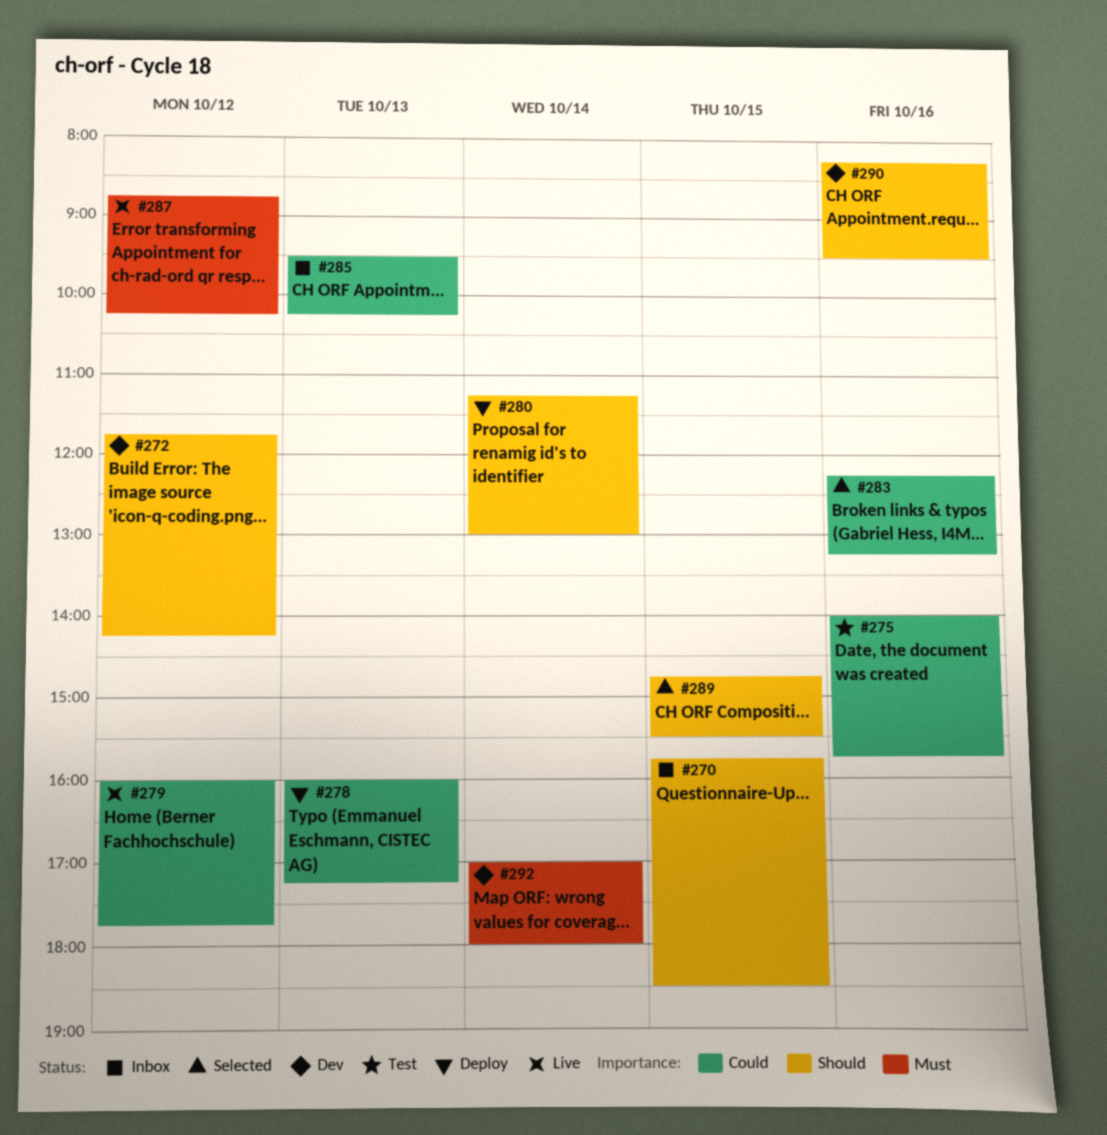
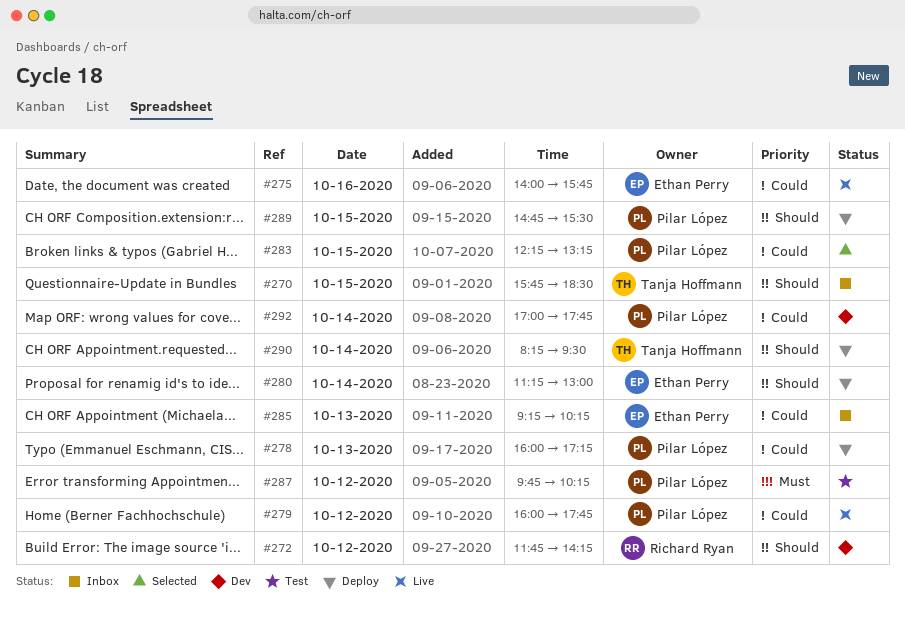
#275, status: Test -> Live
#283, day: Oct 16 -> Oct 15
#285, begins: 09:30 -> 09:15
#287, status: Live -> Test
#287, begins: 08:45 -> 09:45
#289, status: Selected -> Deploy
#290, status: Dev -> Deploy
#290, day: Oct 16 -> Oct 14
#292, priority: Must -> Could
#292, ends: 18:00 -> 17:45

